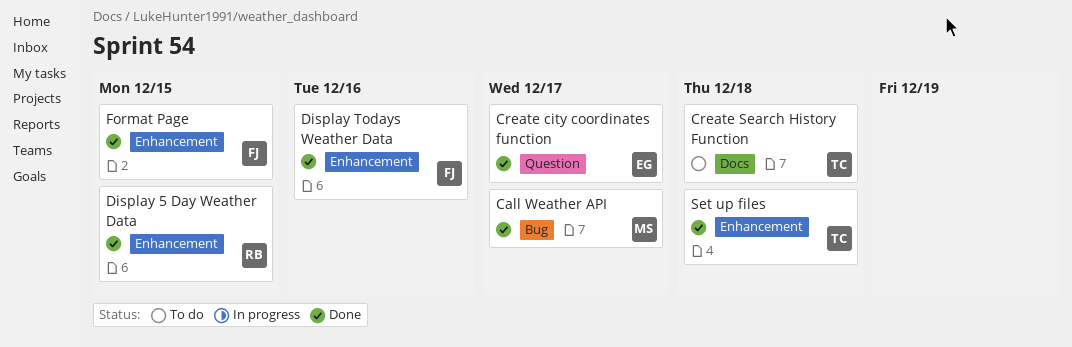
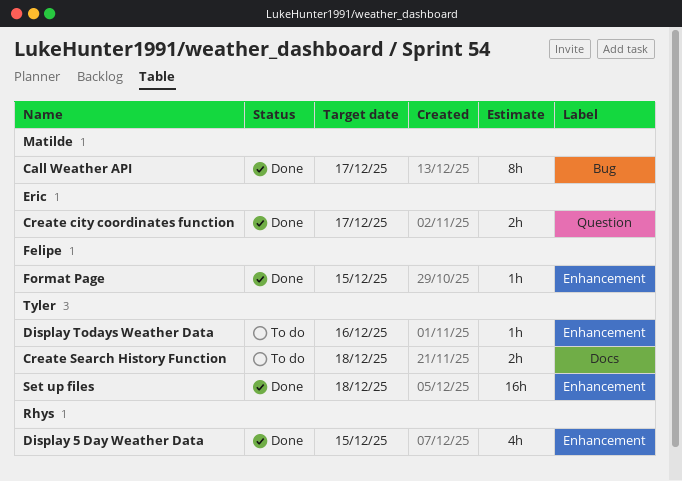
Display Todays Weather Data, status: Done -> To do
Display Todays Weather Data, owner: Felipe -> Tyler

